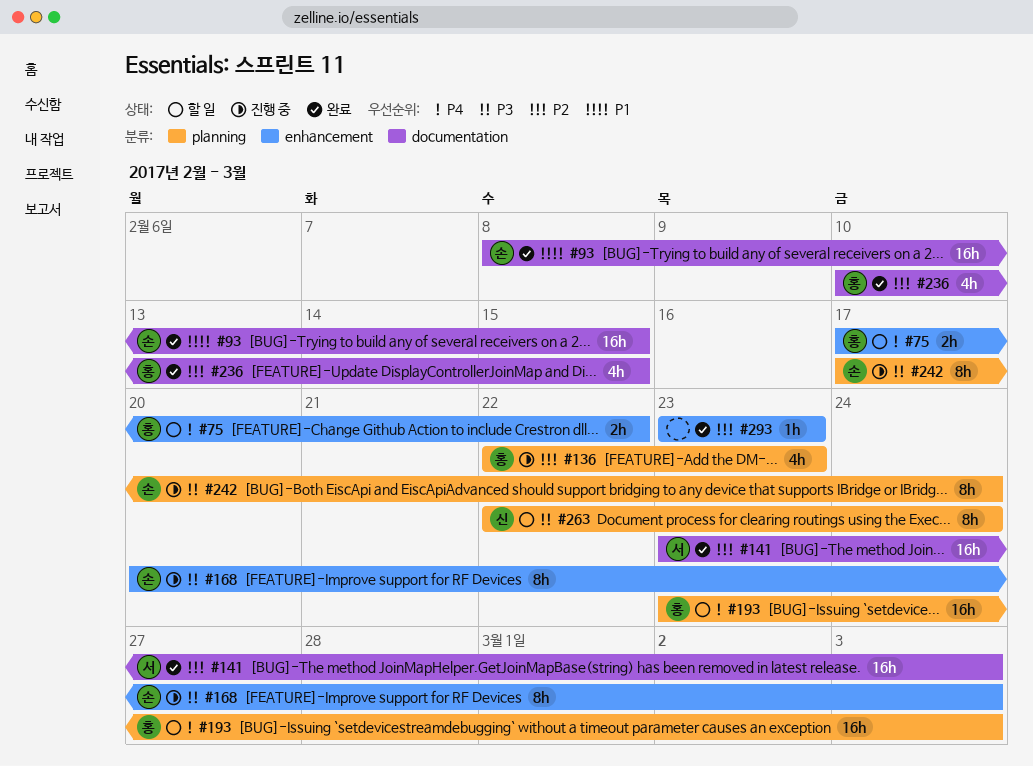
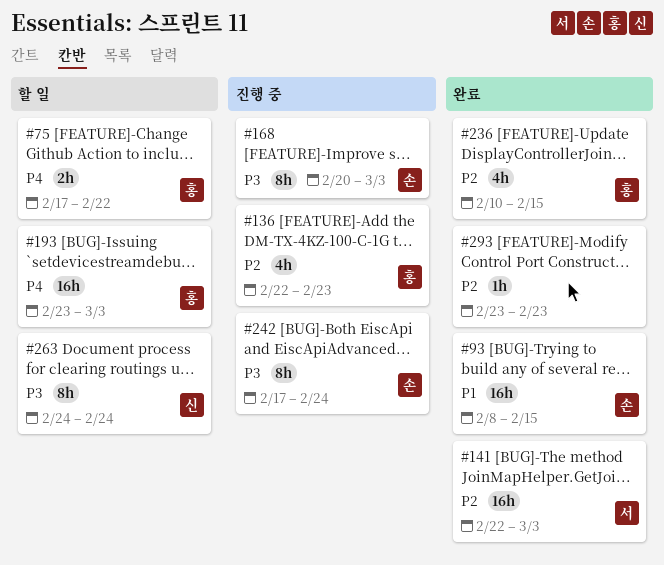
#141, start: Feb 23 -> Feb 22
#263, start: Feb 22 -> Feb 24

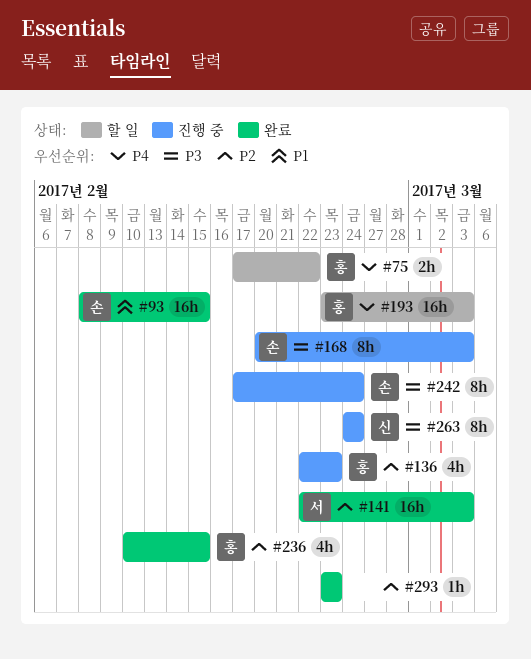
#263, status: 할 일 -> 진행 중

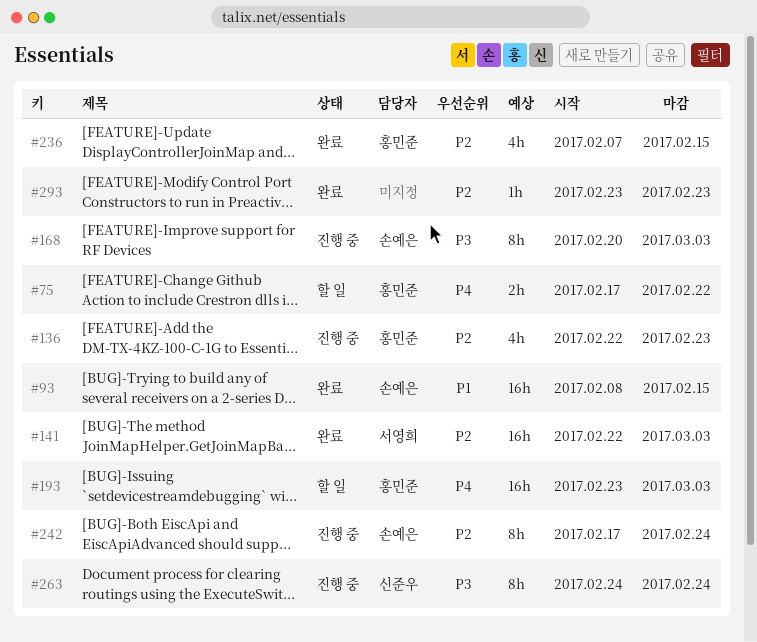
#236, start: Feb 10 -> Feb 7
#242, priority: P3 -> P2

